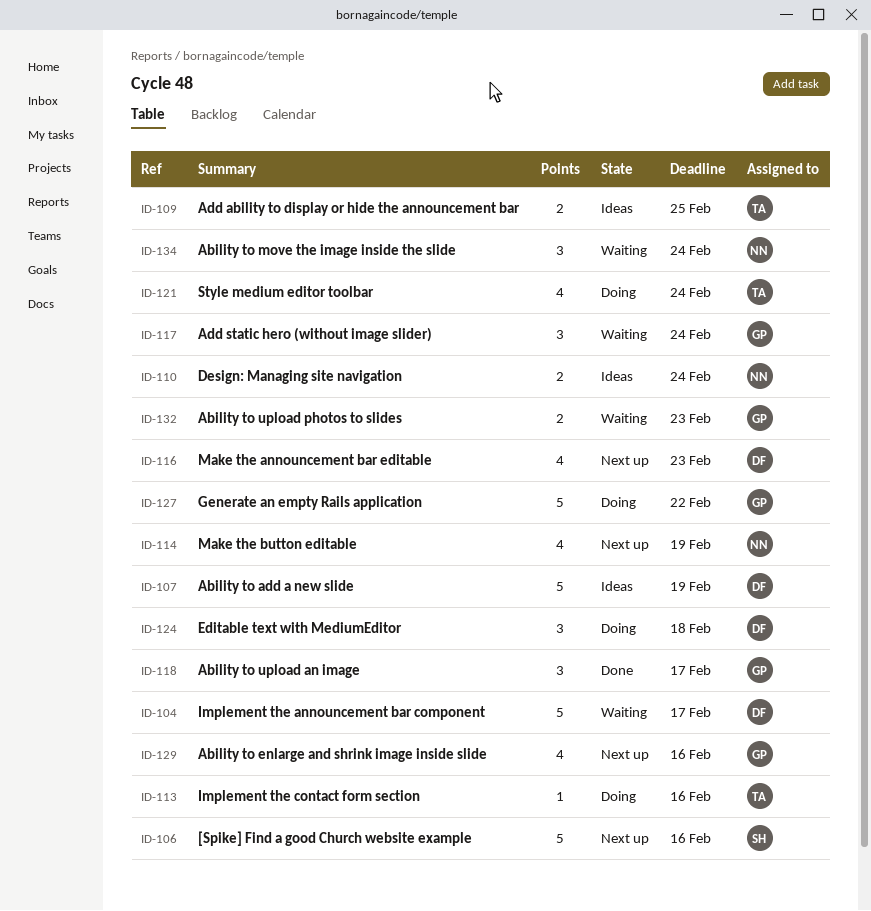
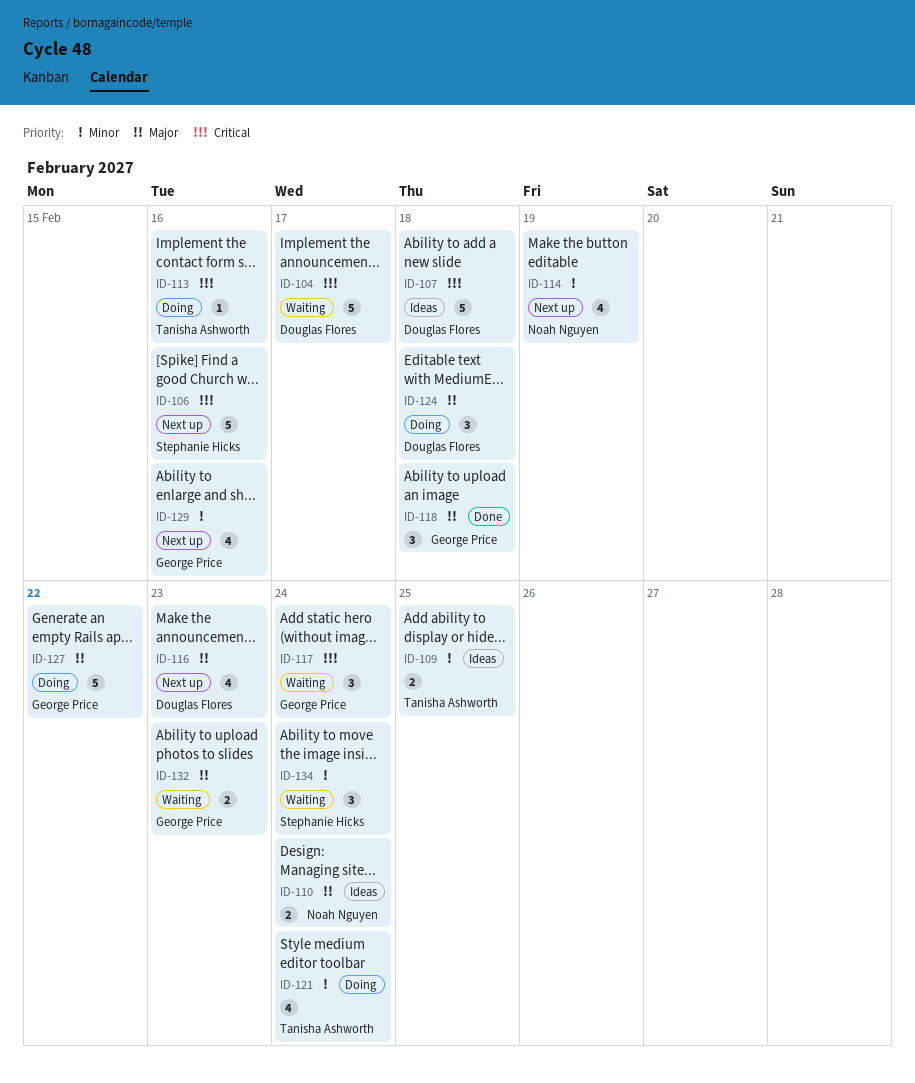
ID-107, due: Feb 19 -> Feb 18
ID-118, due: Feb 17 -> Feb 18
ID-134, owner: Noah Nguyen -> Stephanie Hicks

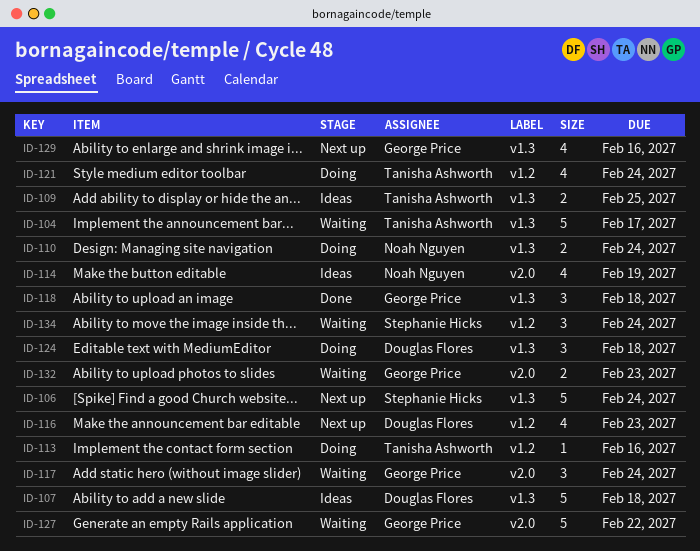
ID-104, owner: Douglas Flores -> Tanisha Ashworth
ID-106, due: Feb 16 -> Feb 24
ID-110, status: Ideas -> Doing
ID-114, status: Next up -> Ideas
ID-127, status: Doing -> Waiting

